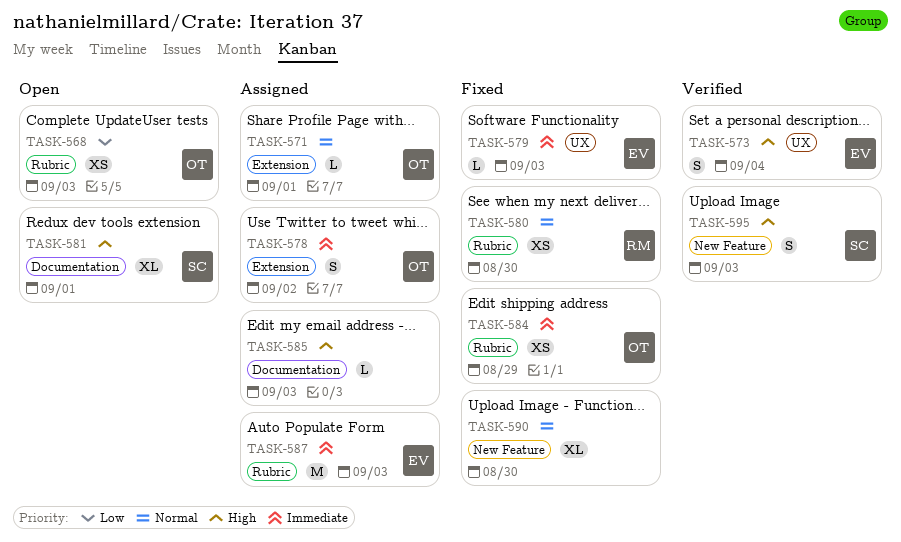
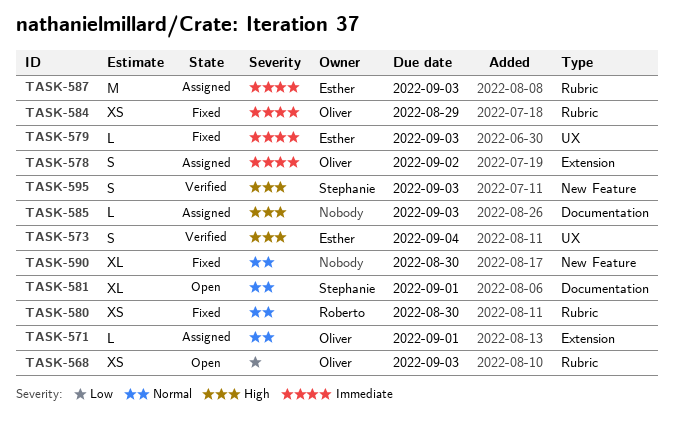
TASK-581, priority: High -> Normal

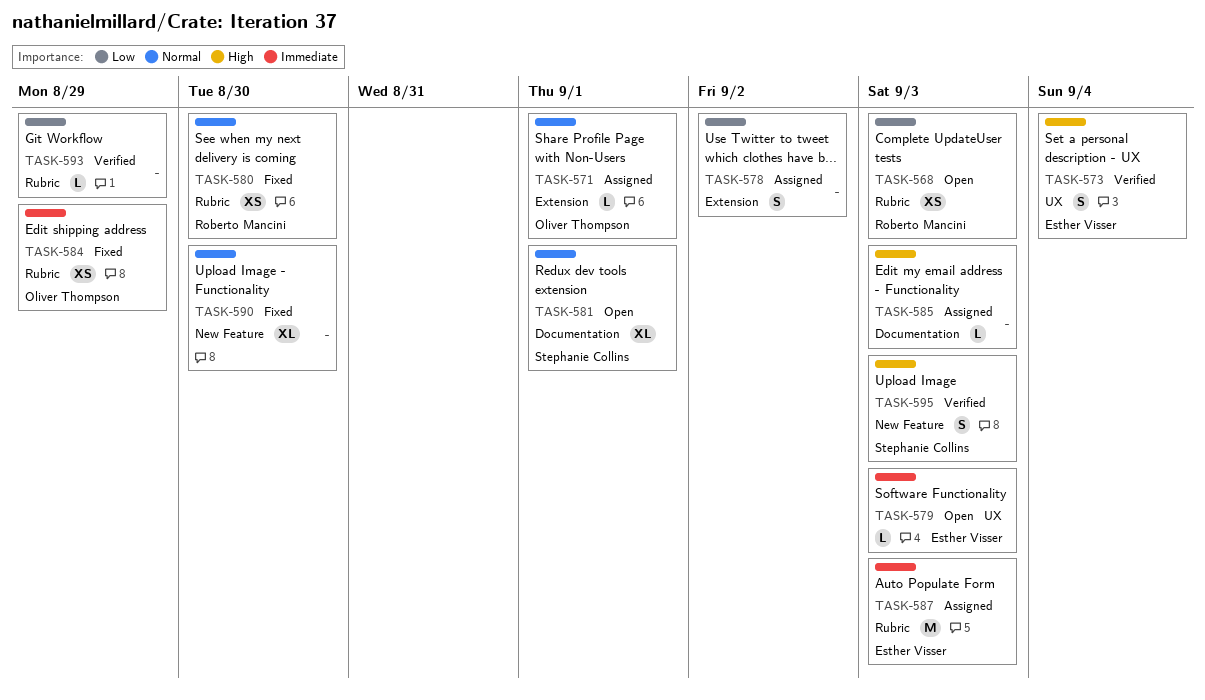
TASK-568, owner: Oliver Thompson -> Roberto Mancini
TASK-578, owner: Oliver Thompson -> none
TASK-578, priority: Immediate -> Low
TASK-579, status: Fixed -> Open
TASK-593: none -> present

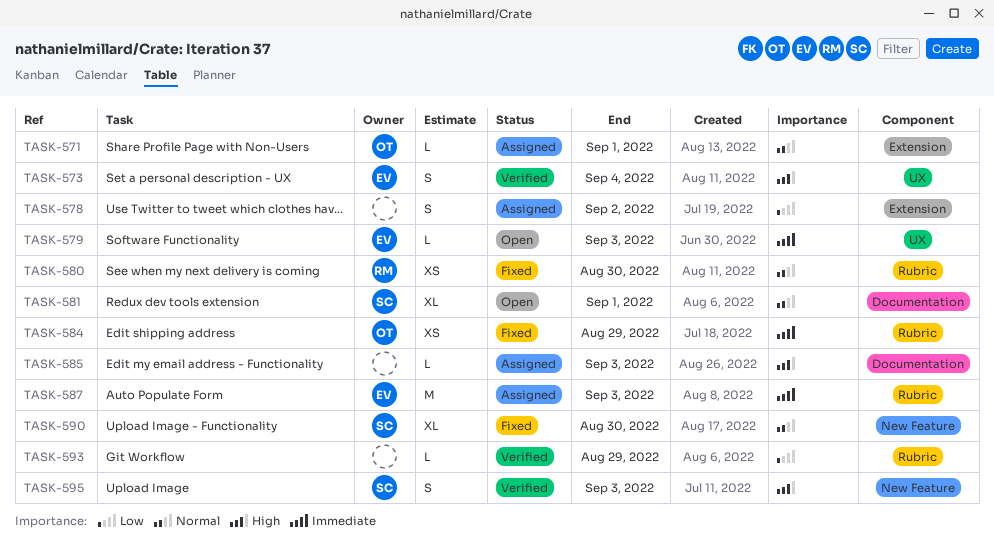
TASK-568: present -> none
TASK-590, owner: none -> Stephanie Collins

